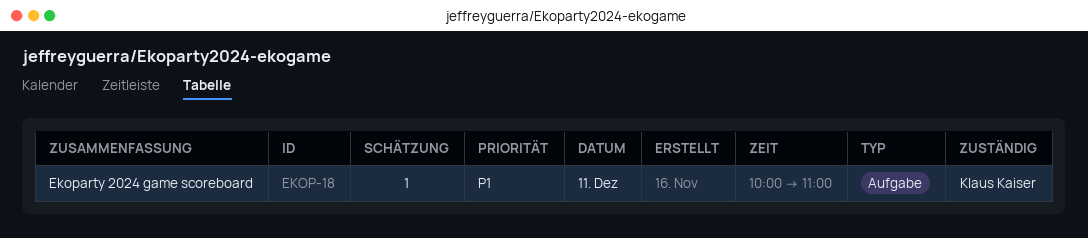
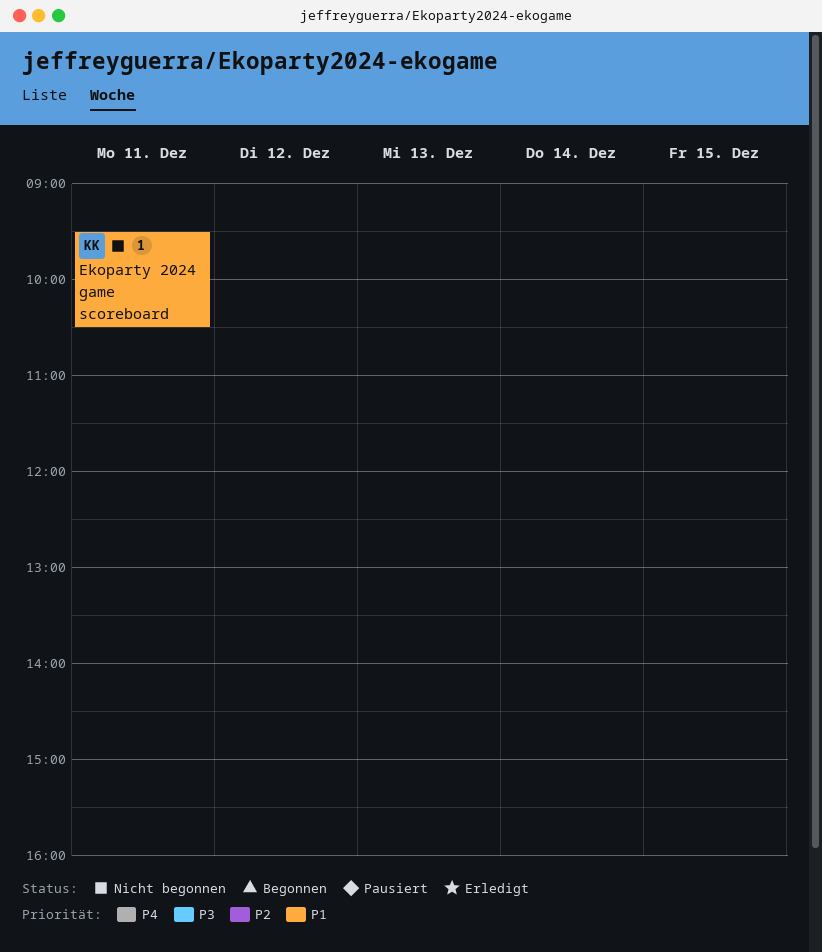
Ekoparty 2024 game scoreboard, begins: 10:00 -> 09:30
Ekoparty 2024 game scoreboard, ends: 11:00 -> 10:30

